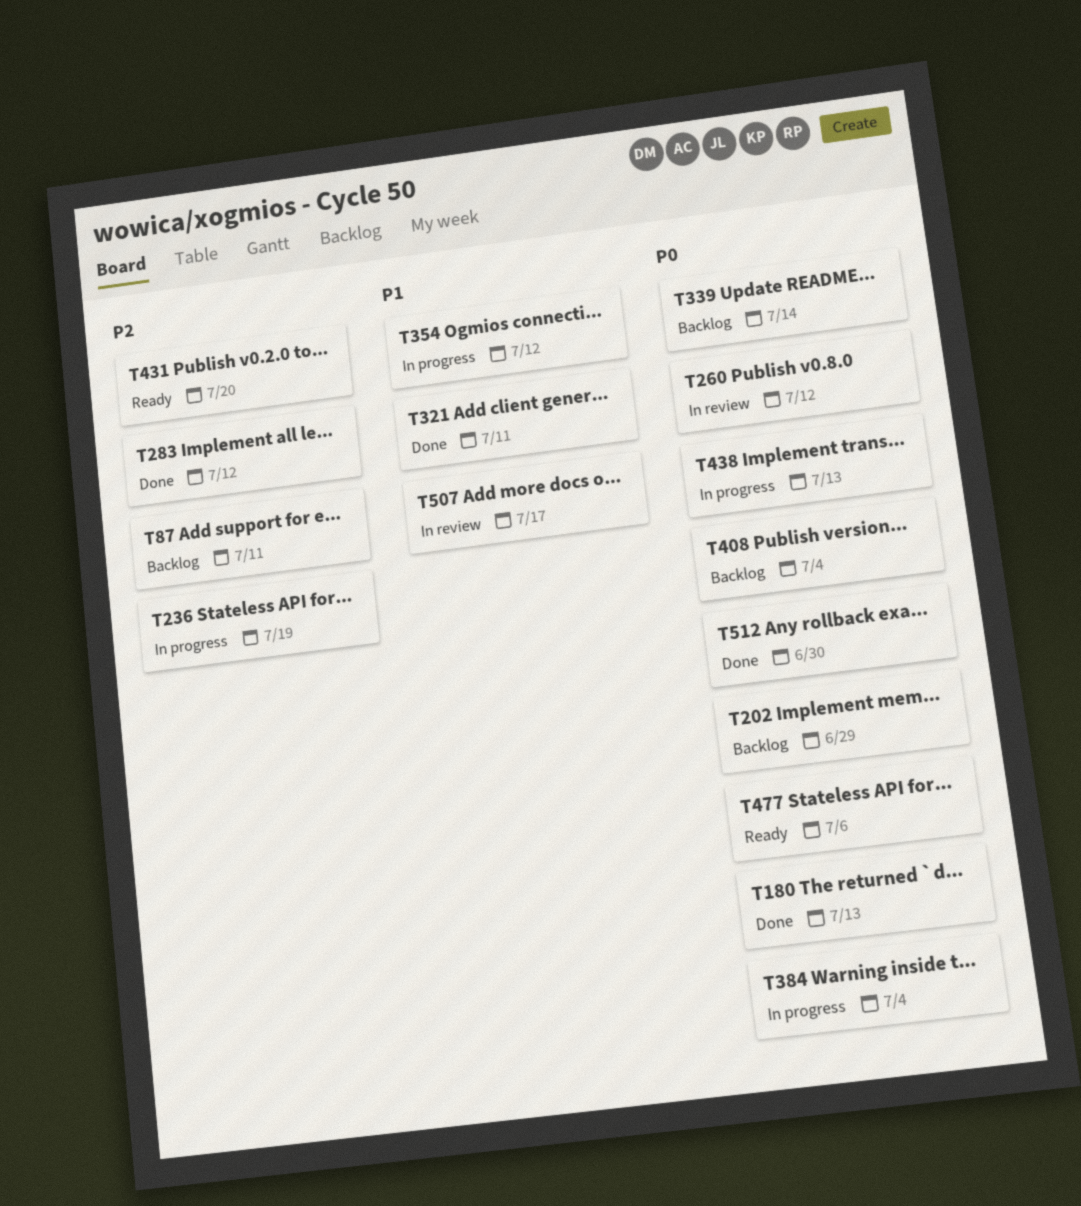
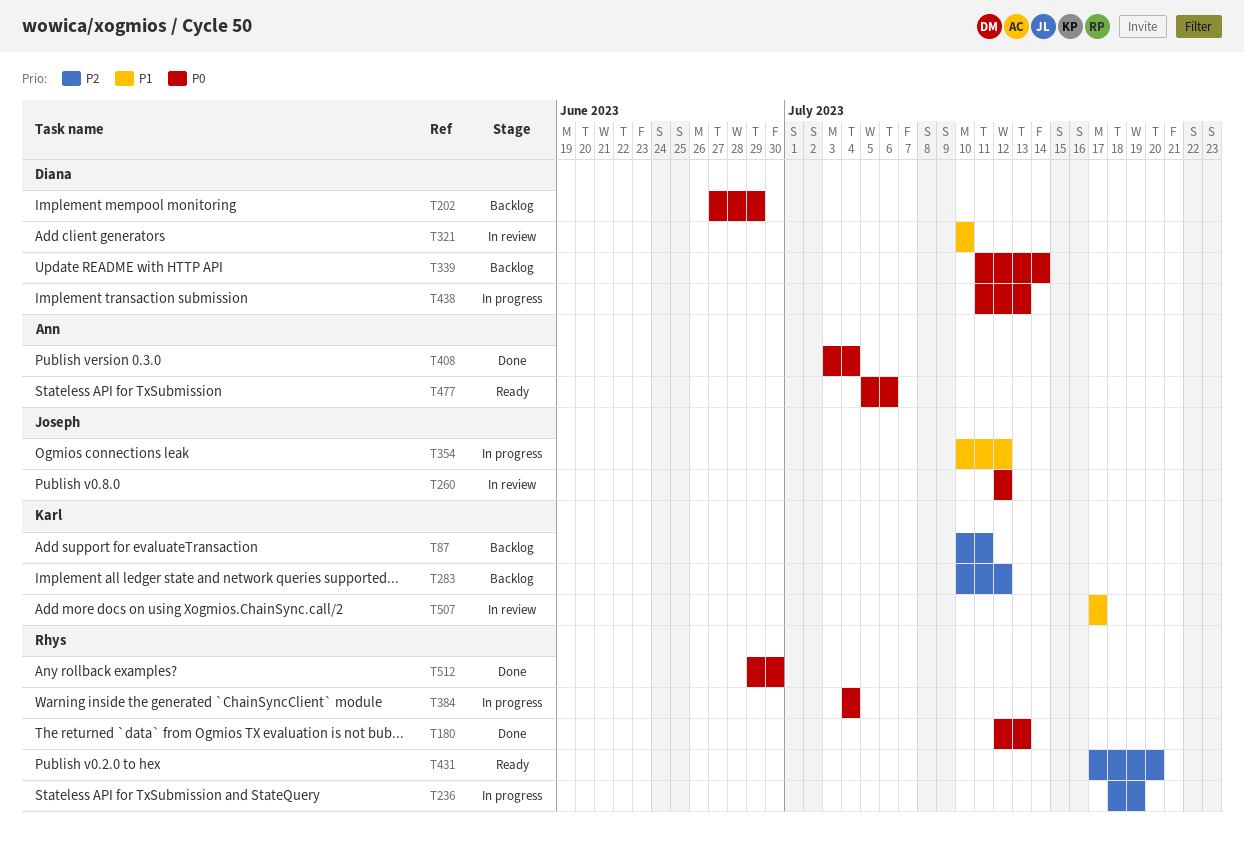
T283, status: Done -> Backlog
T321, status: Done -> In review
T321, due: Jul 11 -> Jul 10
T408, status: Backlog -> Done

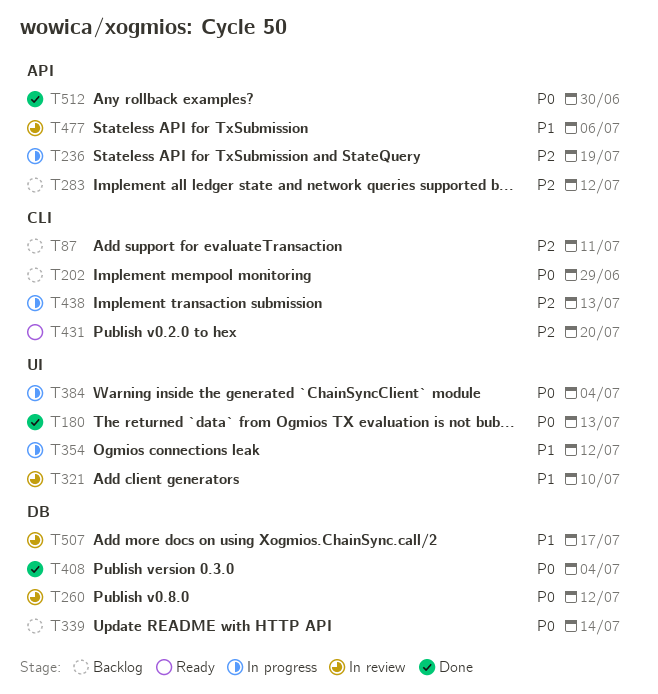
T438, priority: P0 -> P2
T477, status: Ready -> In review
T477, priority: P0 -> P1

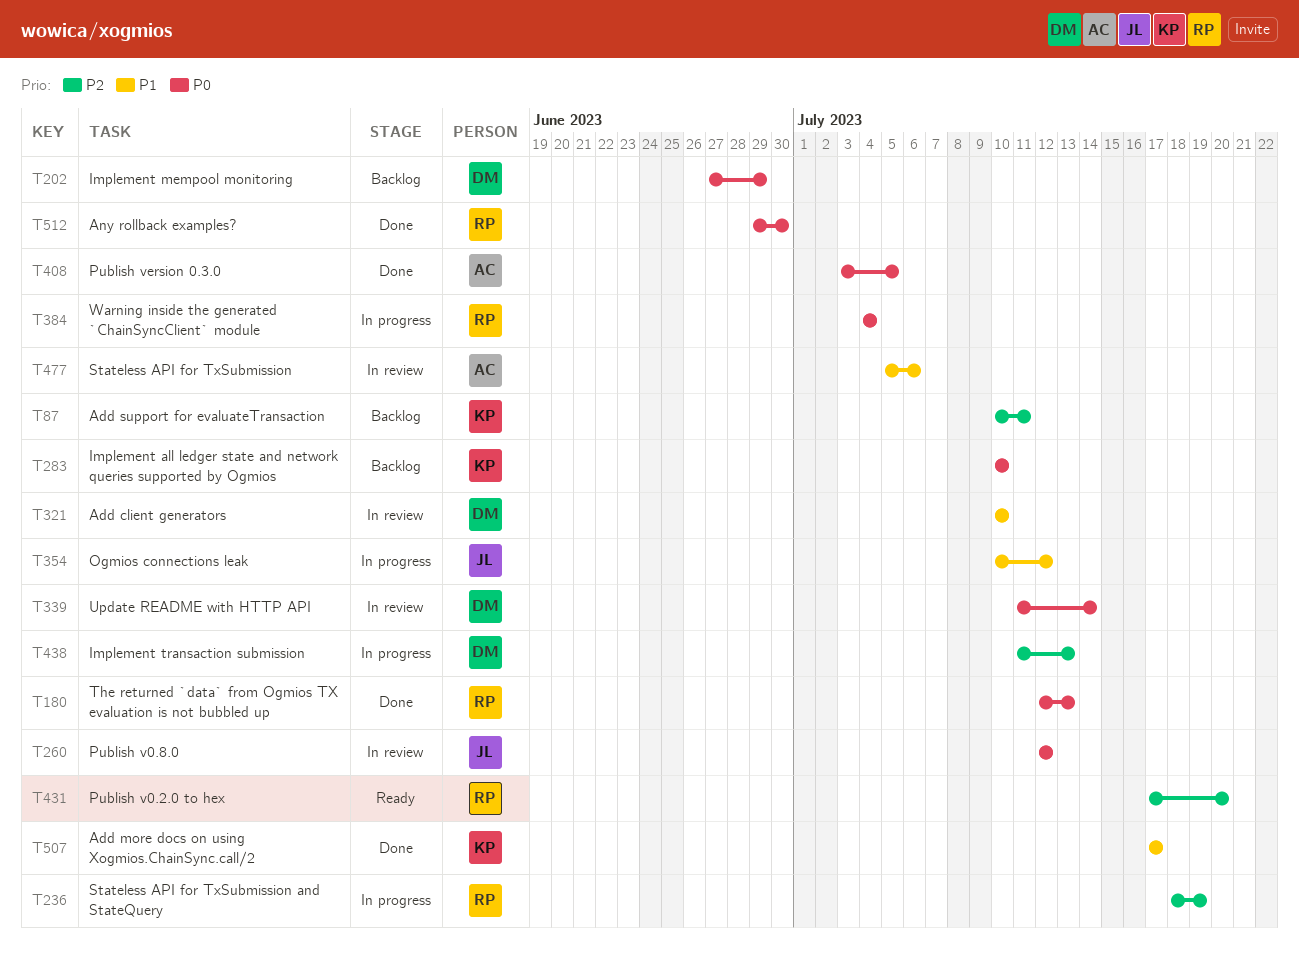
T283, priority: P2 -> P0
T283, due: Jul 12 -> Jul 10
T339, status: Backlog -> In review
T408, due: Jul 4 -> Jul 5
T507, status: In review -> Done

